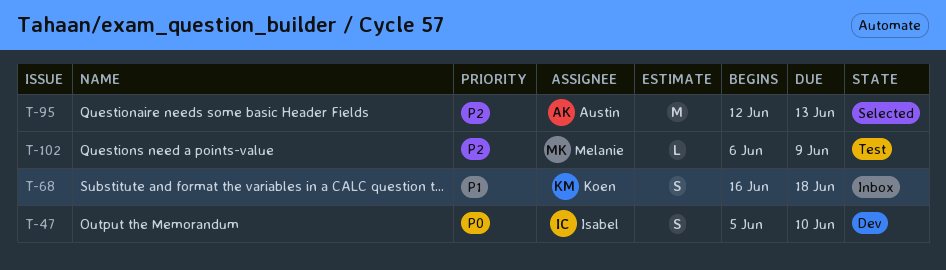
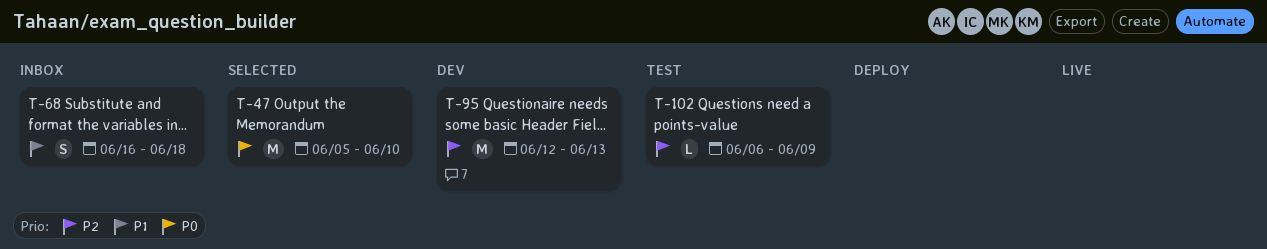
T-47, status: Dev -> Selected
T-47, estimate: S -> M
T-95, status: Selected -> Dev

